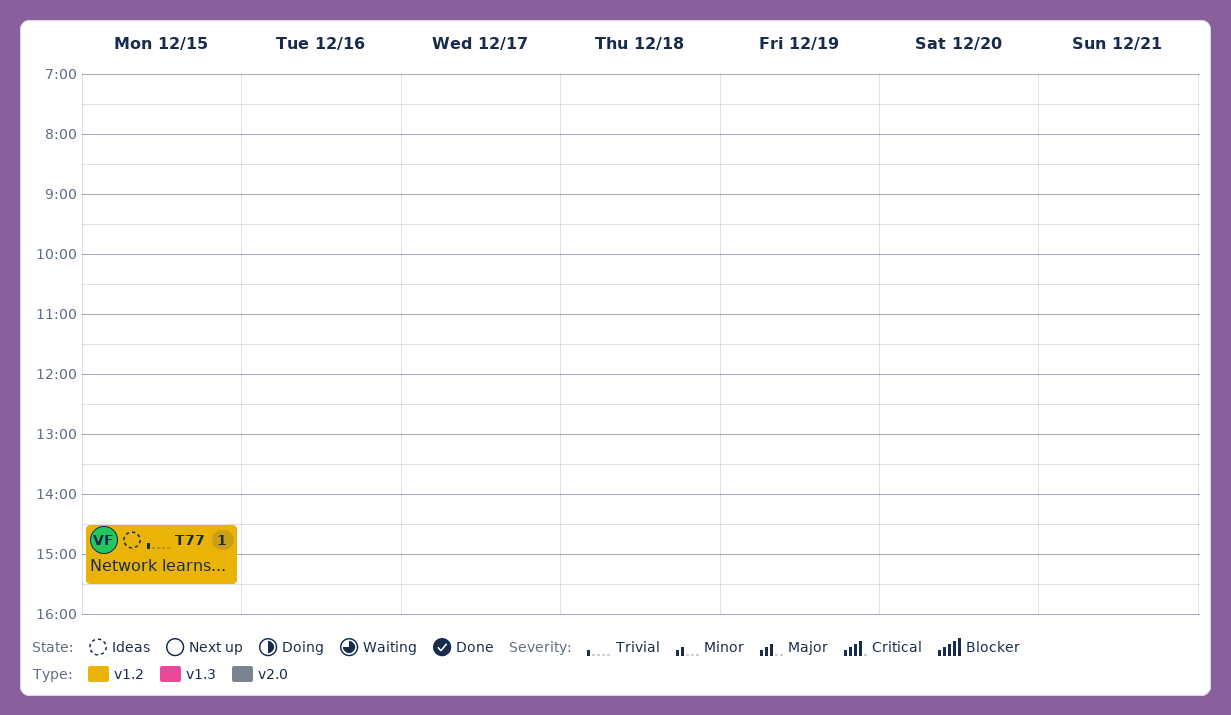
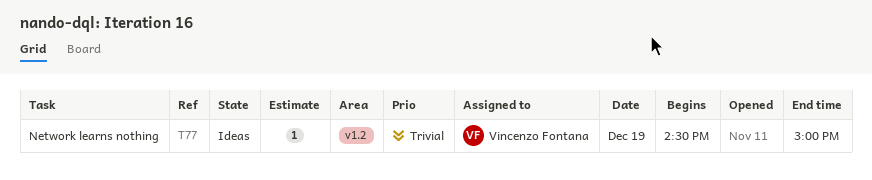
T77, day: Dec 15 -> Dec 19
T77, ends: 15:30 -> 15:00

